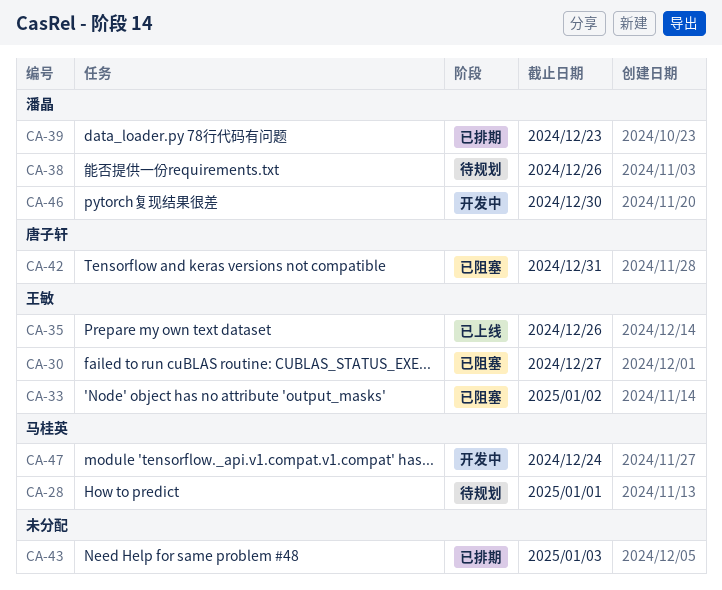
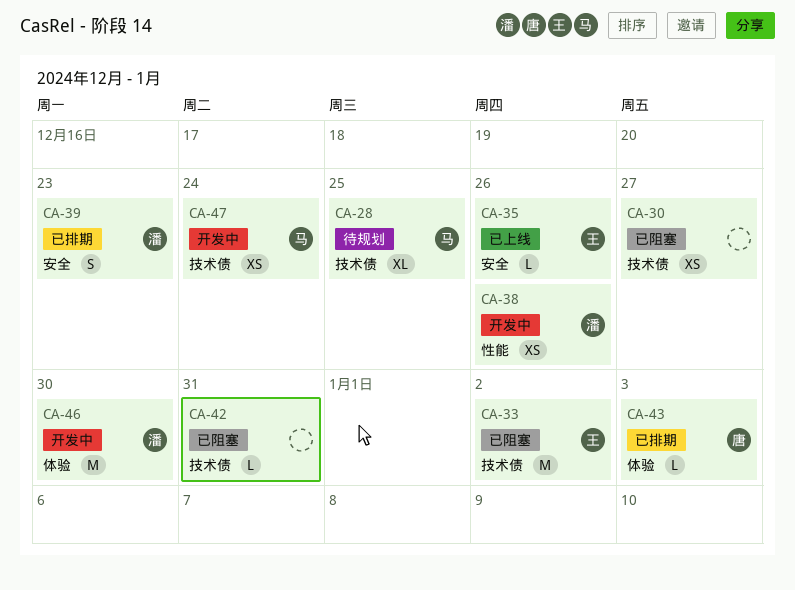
CA-28, due: Jan 1 -> Dec 25
CA-30, owner: 王敏 -> none
CA-38, status: 待规划 -> 开发中
CA-42, owner: 唐子轩 -> none
CA-43, owner: none -> 唐子轩

